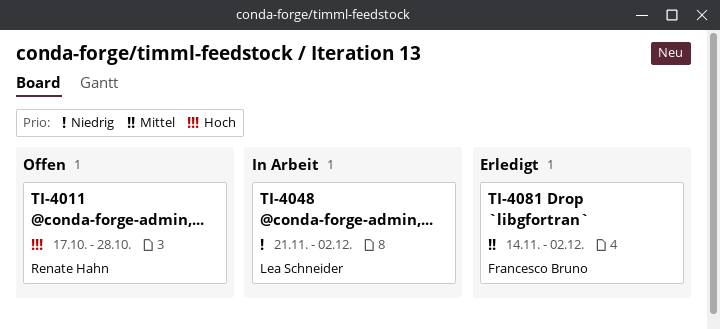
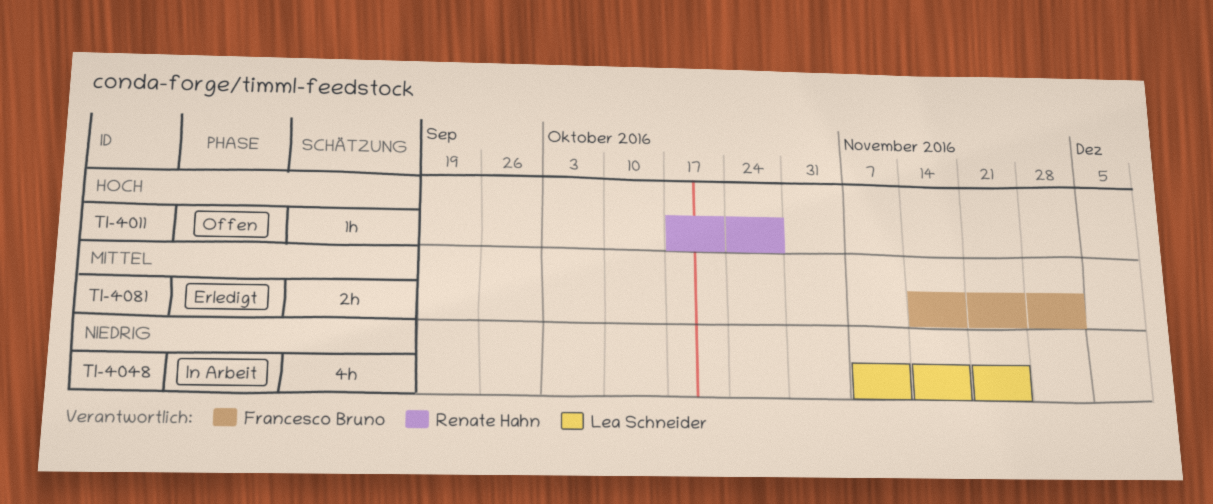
TI-4048, start: Nov 21 -> Nov 7
TI-4048, due: Dec 2 -> Nov 25

